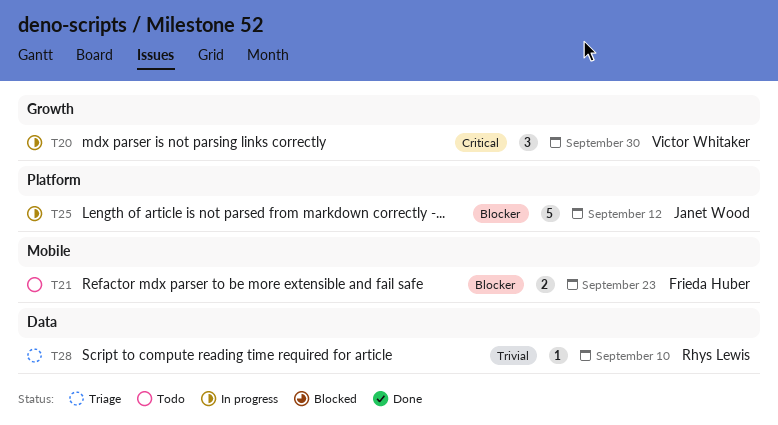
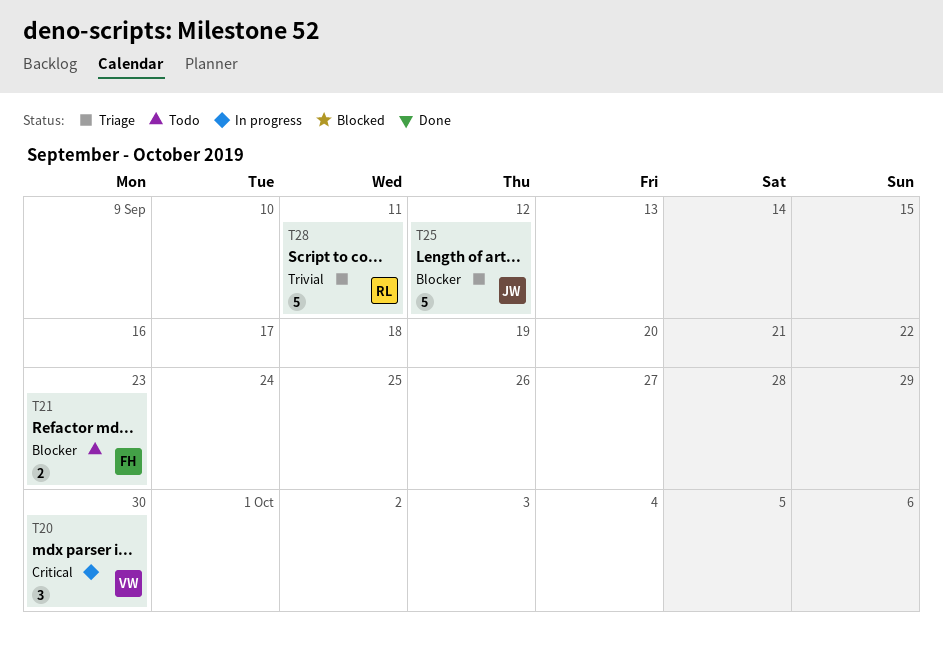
T25, status: In progress -> Triage
T28, estimate: 1 -> 5
T28, due: Sep 10 -> Sep 11

